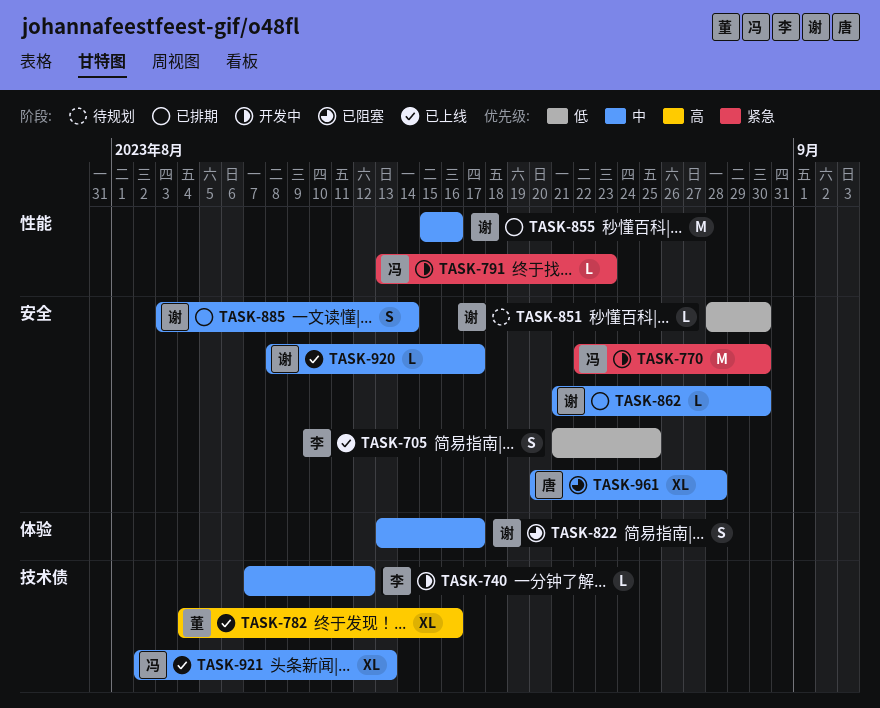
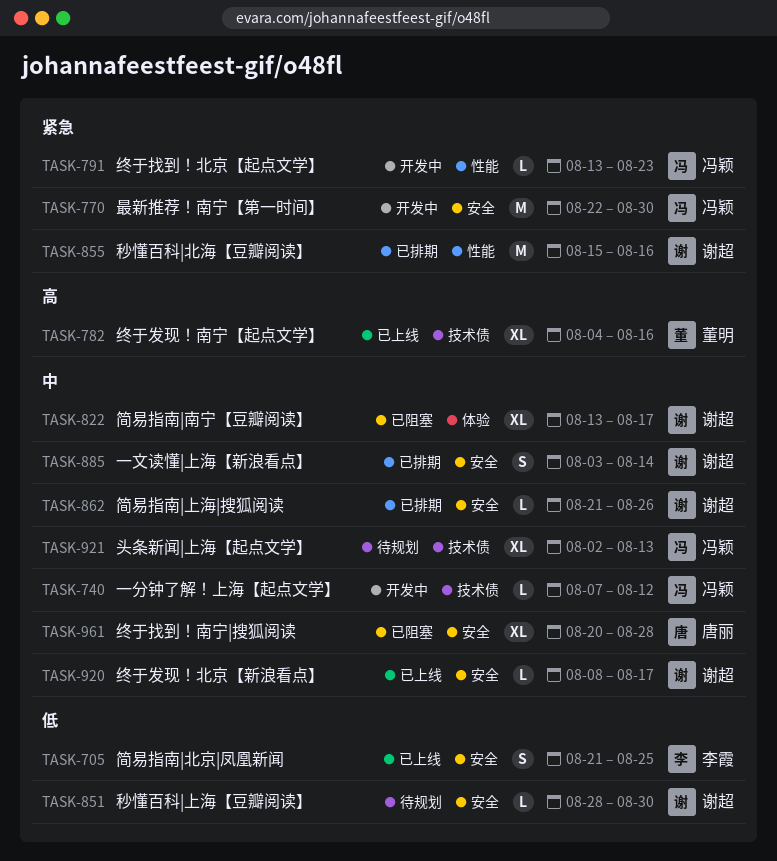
TASK-740, owner: 李霞 -> 冯颖
TASK-822, estimate: S -> XL
TASK-855, priority: 中 -> 紧急
TASK-862, due: Aug 30 -> Aug 26
TASK-921, status: 已上线 -> 待规划

